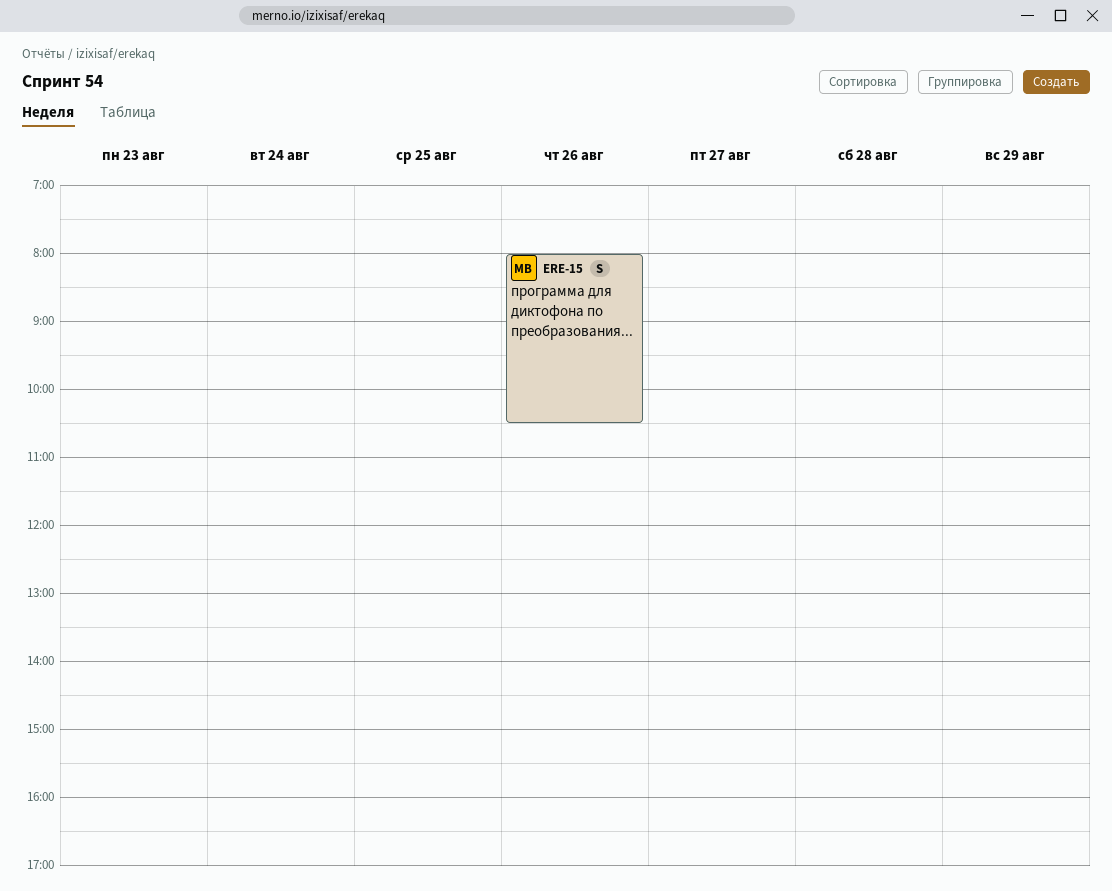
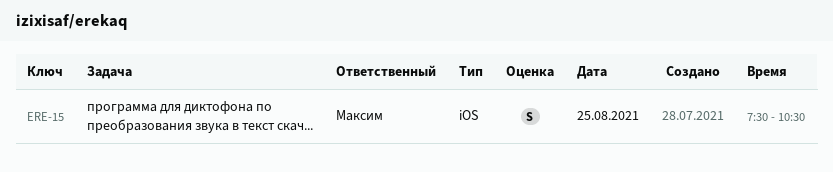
ERE-15, day: Aug 26 -> Aug 25
ERE-15, begins: 08:00 -> 07:30

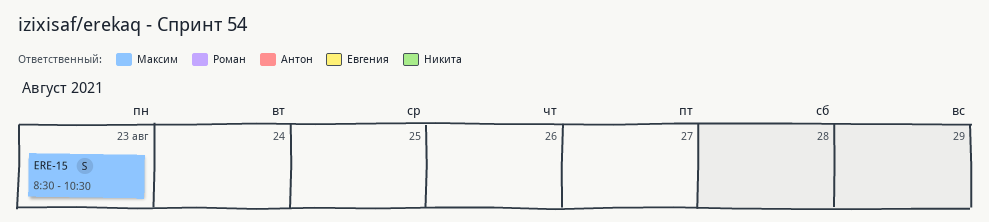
ERE-15, day: Aug 25 -> Aug 23
ERE-15, begins: 07:30 -> 08:30

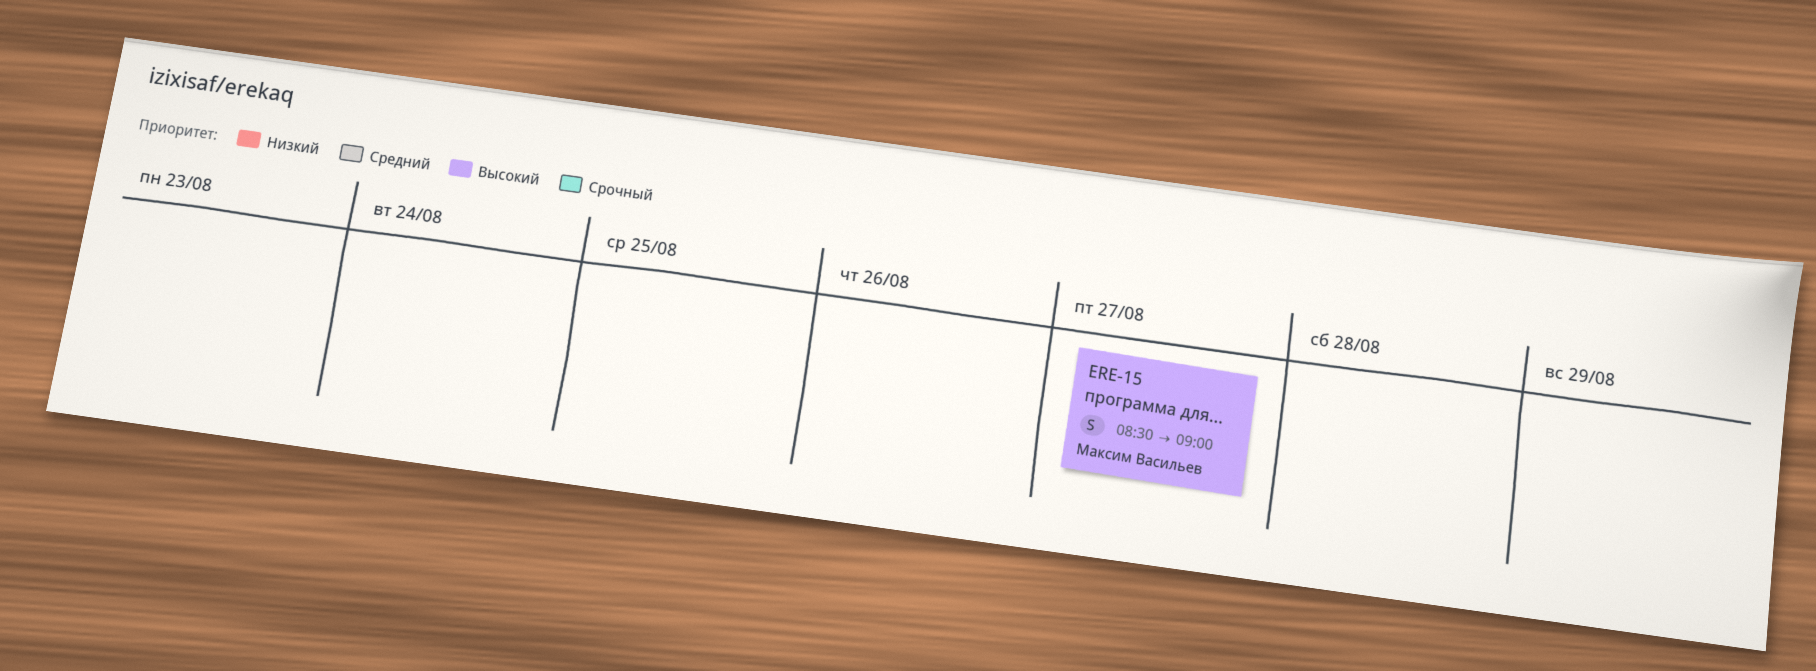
ERE-15, day: Aug 23 -> Aug 27
ERE-15, ends: 10:30 -> 09:00

